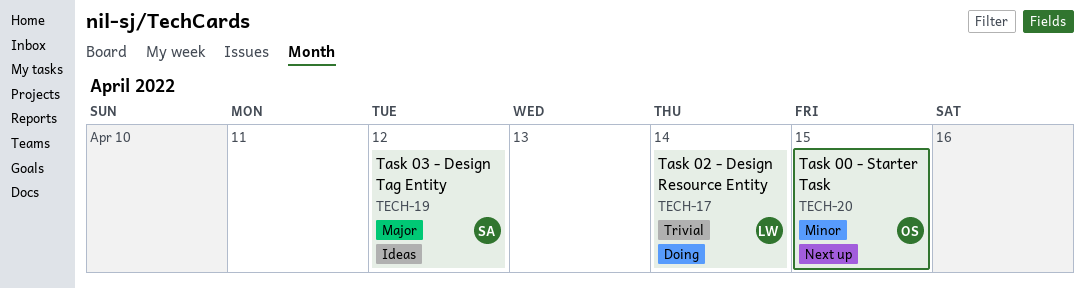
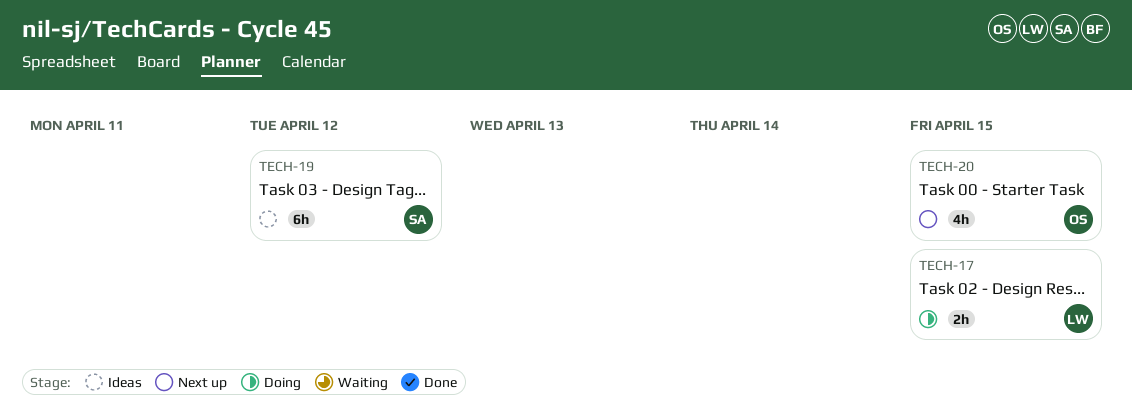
TECH-17, due: Apr 14 -> Apr 15

